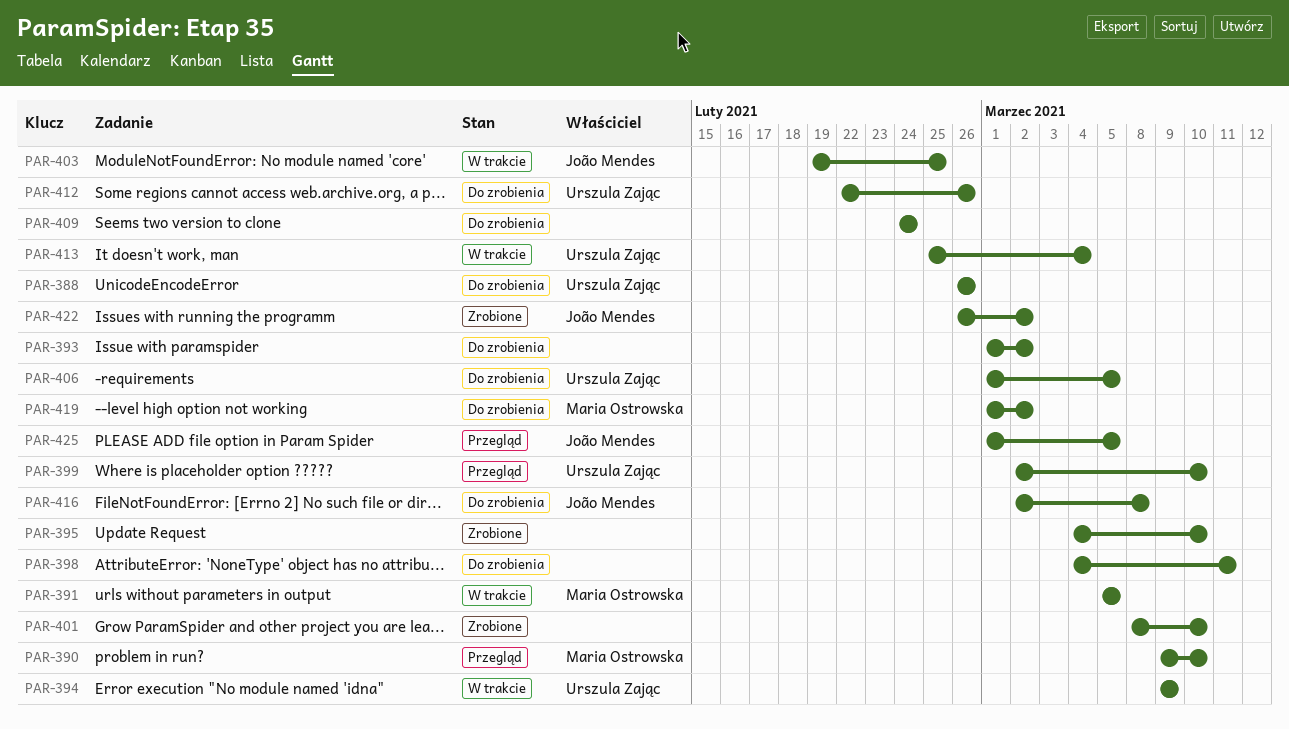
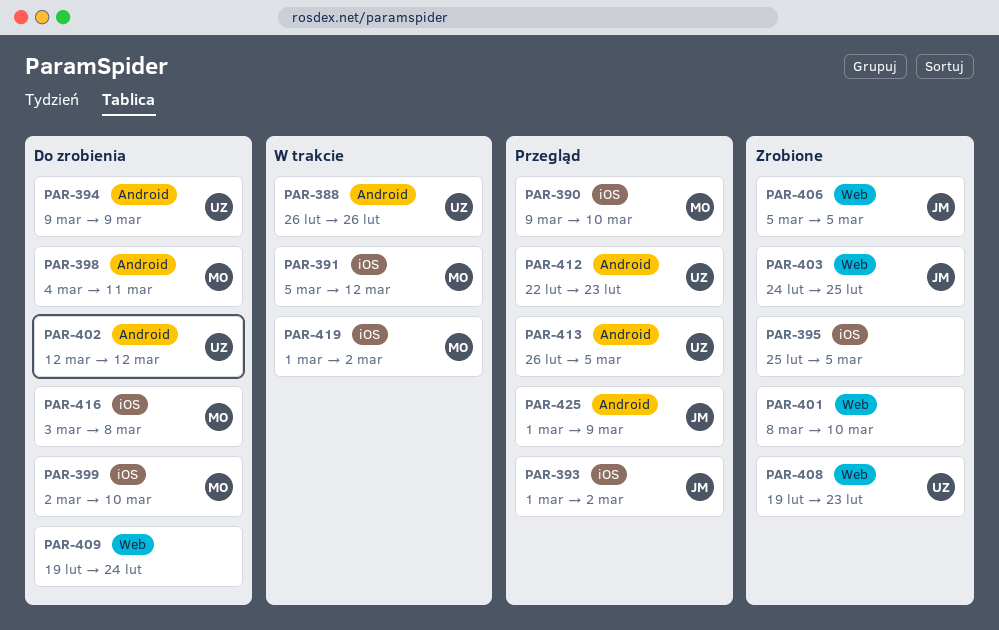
PAR-388, status: Do zrobienia -> W trakcie
PAR-391, due: Mar 5 -> Mar 12
PAR-393, status: Do zrobienia -> Przegląd
PAR-393, owner: none -> João Mendes
PAR-394, status: W trakcie -> Do zrobienia
PAR-395, start: Mar 4 -> Feb 25
PAR-395, due: Mar 10 -> Mar 5
PAR-398, owner: none -> Maria Ostrowska
PAR-399, status: Przegląd -> Do zrobienia
PAR-399, owner: Urszula Zając -> Maria Ostrowska
PAR-402: none -> present
PAR-403, status: W trakcie -> Zrobione
PAR-403, start: Feb 19 -> Feb 24
PAR-406, status: Do zrobienia -> Zrobione
PAR-406, owner: Urszula Zając -> João Mendes
PAR-406, start: Mar 1 -> Mar 5
PAR-408: none -> present
PAR-409, start: Feb 24 -> Feb 19
PAR-412, status: Do zrobienia -> Przegląd
PAR-412, due: Feb 26 -> Feb 23
PAR-413, status: W trakcie -> Przegląd
PAR-413, start: Feb 25 -> Feb 26
PAR-413, due: Mar 4 -> Mar 5
PAR-416, owner: João Mendes -> Maria Ostrowska
PAR-416, start: Mar 2 -> Mar 3
PAR-419, status: Do zrobienia -> W trakcie
PAR-422: present -> none
PAR-425, due: Mar 5 -> Mar 9

